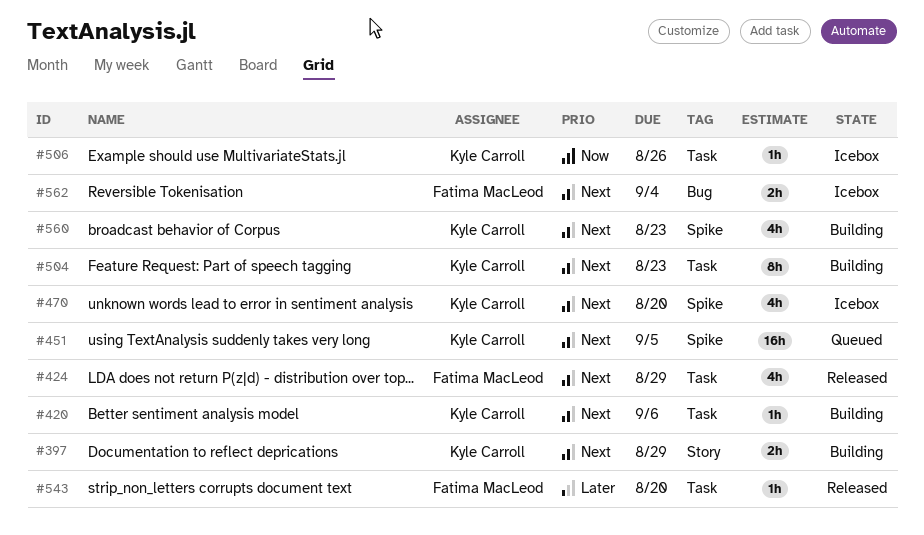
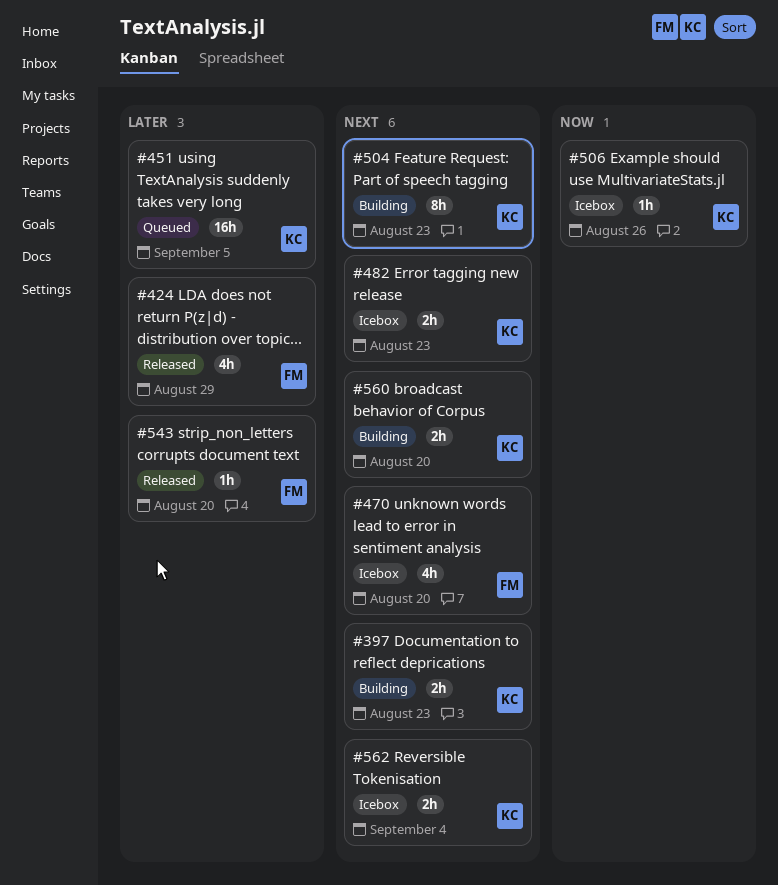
#397, due: Aug 29 -> Aug 23
#420: present -> none
#424, priority: Next -> Later
#451, priority: Next -> Later
#470, owner: Kyle Carroll -> Fatima MacLeod
#482: none -> present
#560, estimate: 4h -> 2h
#560, due: Aug 23 -> Aug 20
#562, owner: Fatima MacLeod -> Kyle Carroll

